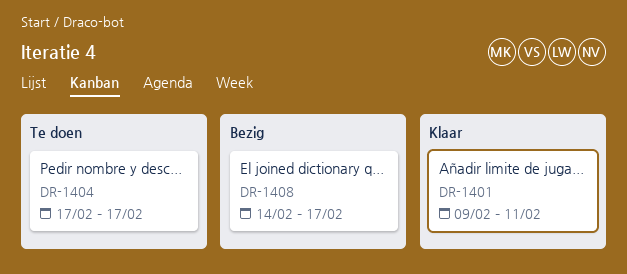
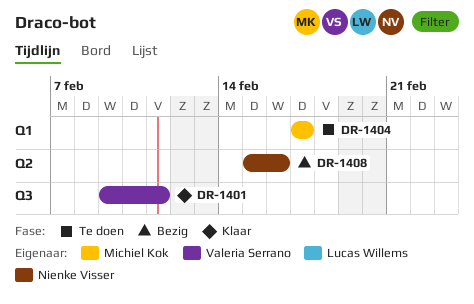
DR-1408, start: Feb 14 -> Feb 15
DR-1408, due: Feb 17 -> Feb 16

